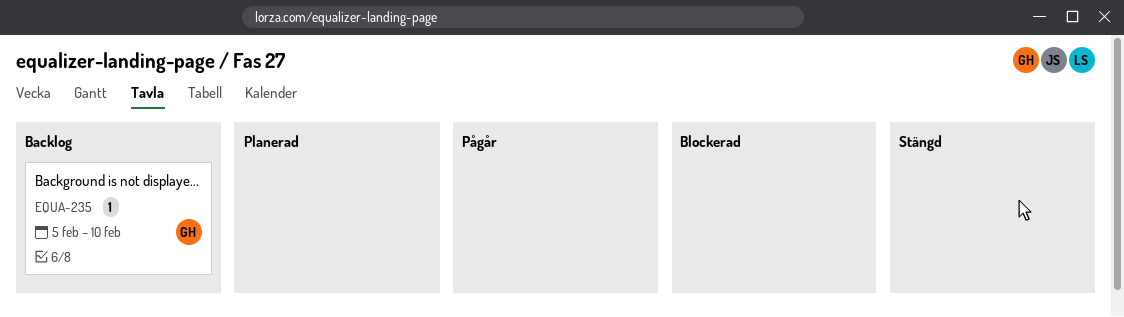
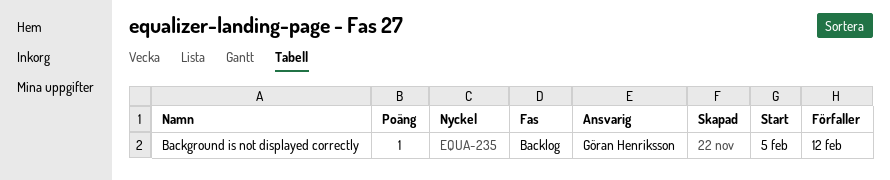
EQUA-235, due: Feb 10 -> Feb 12

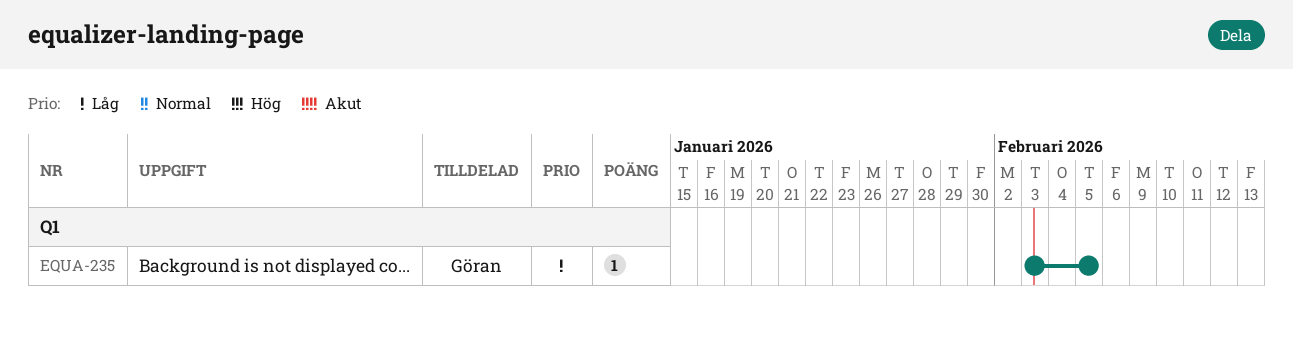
EQUA-235, start: Feb 5 -> Feb 3
EQUA-235, due: Feb 12 -> Feb 5

